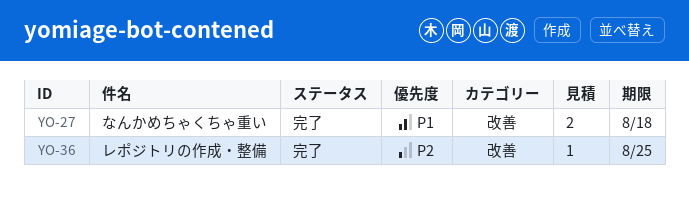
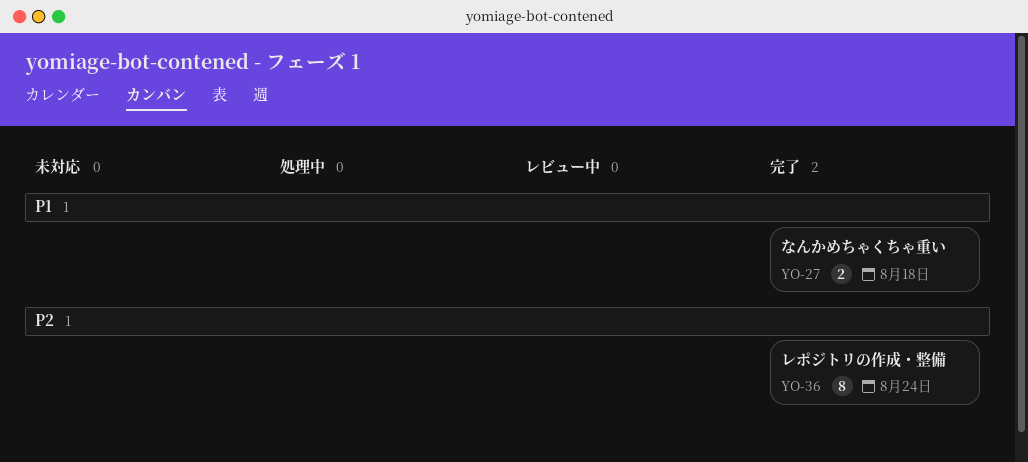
YO-36, estimate: 1 -> 8
YO-36, due: Aug 25 -> Aug 24

